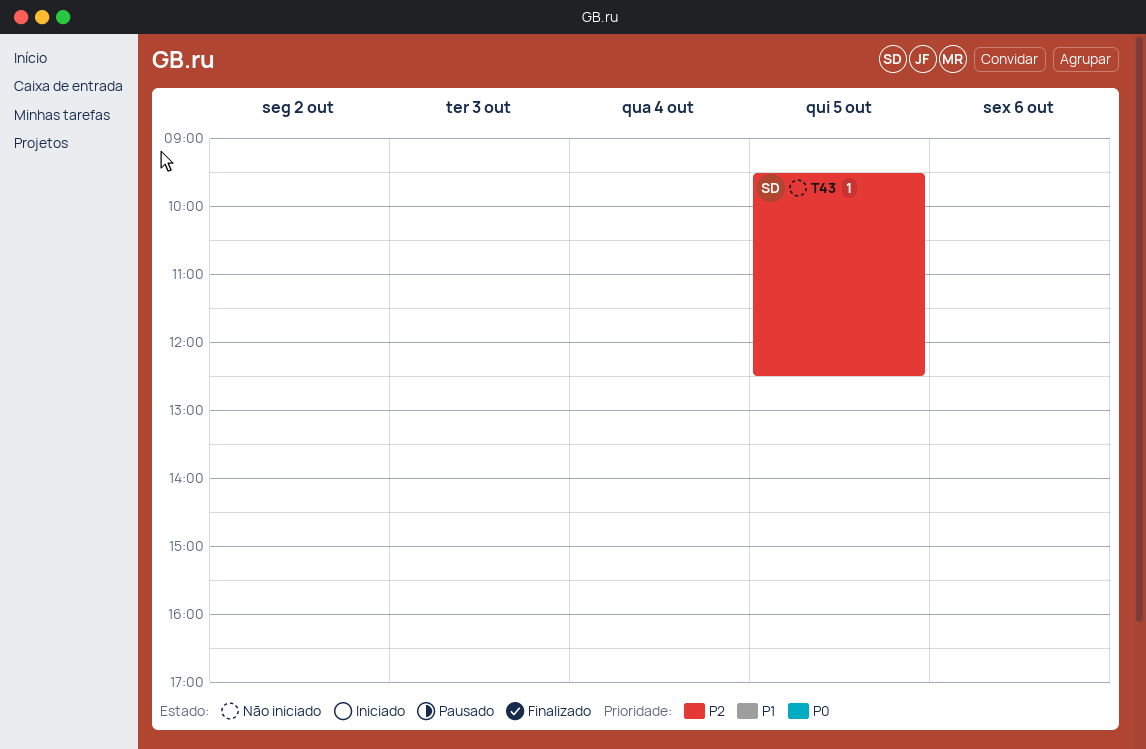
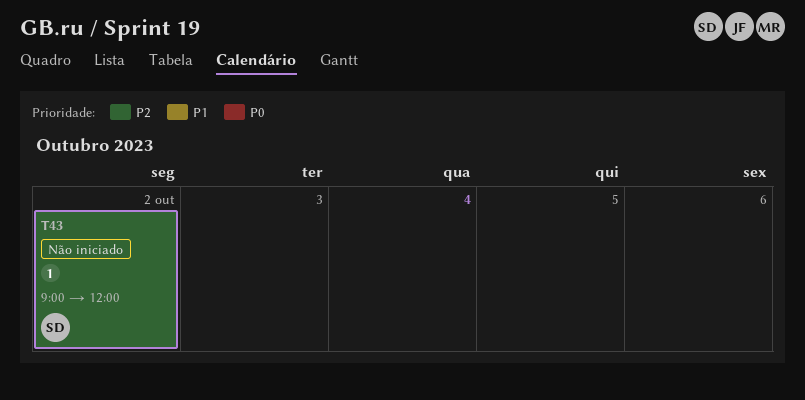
T43, day: Oct 5 -> Oct 2
T43, begins: 09:30 -> 09:00
T43, ends: 12:30 -> 12:00

